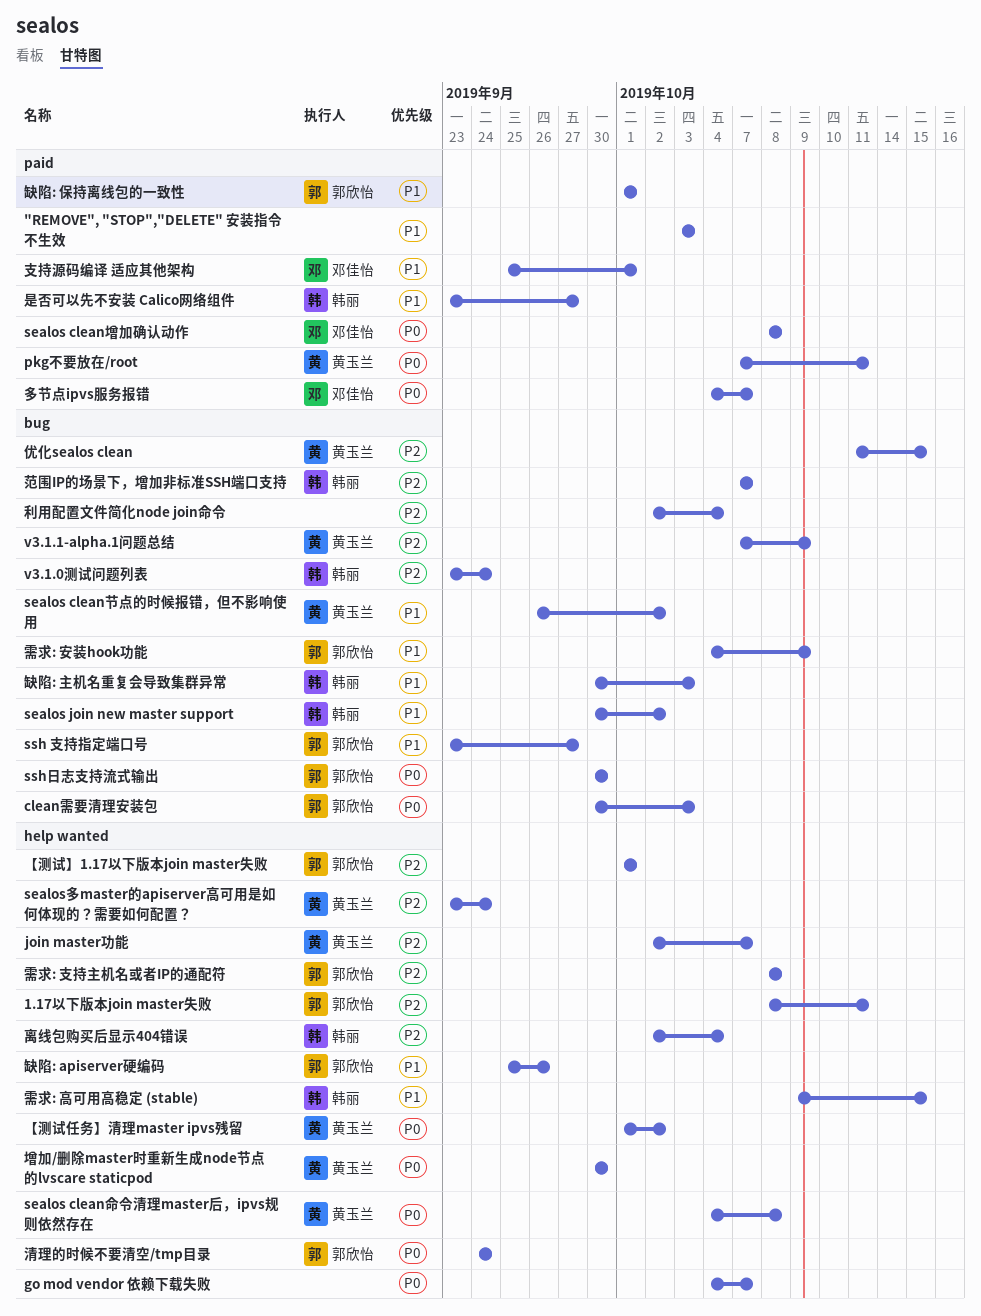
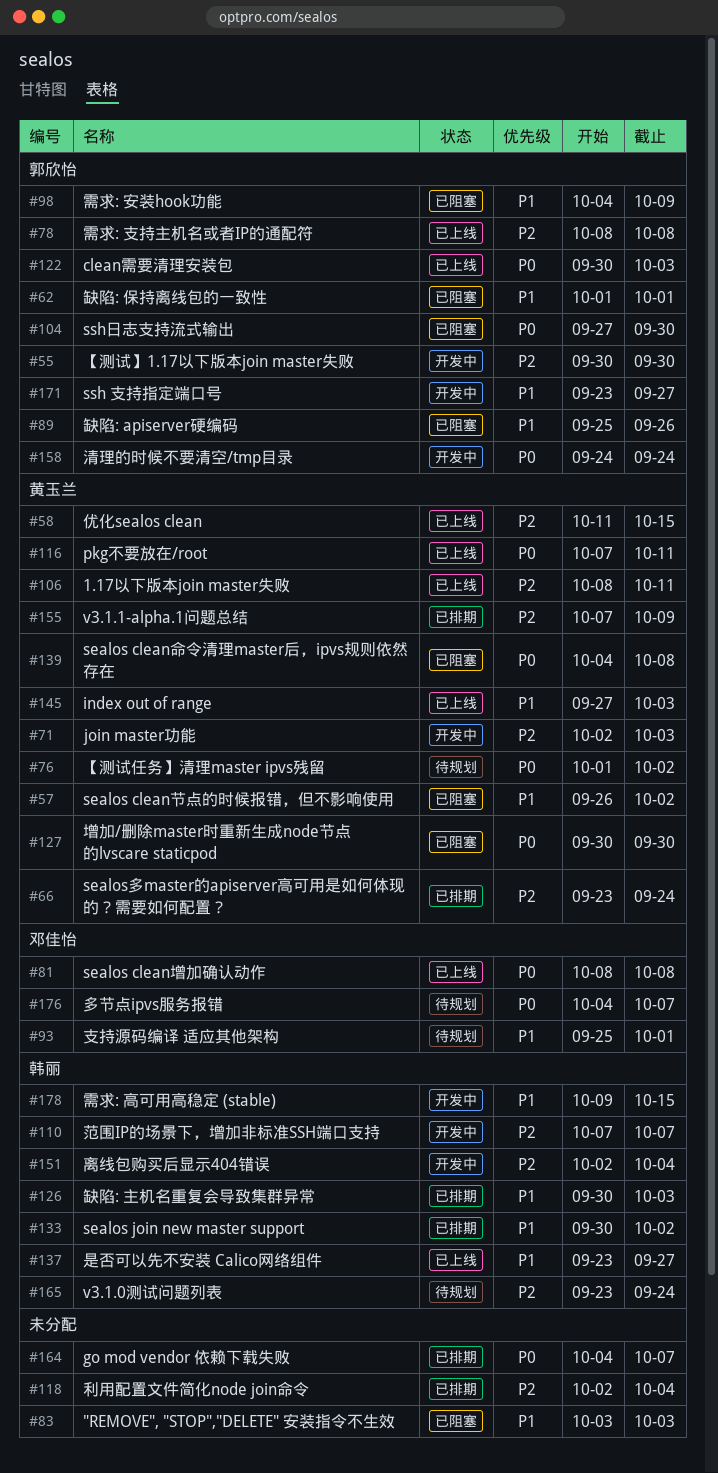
1.17以下版本join master失败, owner: 郭欣怡 -> 黄玉兰
index out of range: none -> present
join master功能, due: Oct 7 -> Oct 3
ssh日志支持流式输出, start: Sep 30 -> Sep 27
【测试】1.17以下版本join master失败, start: Oct 1 -> Sep 30
【测试】1.17以下版本join master失败, due: Oct 1 -> Sep 30

